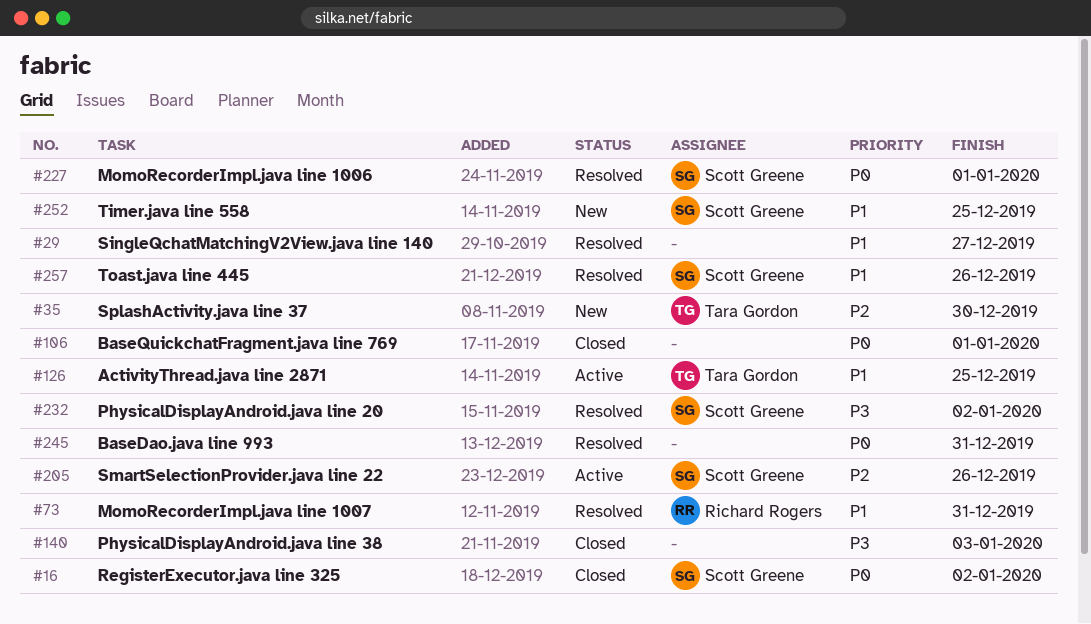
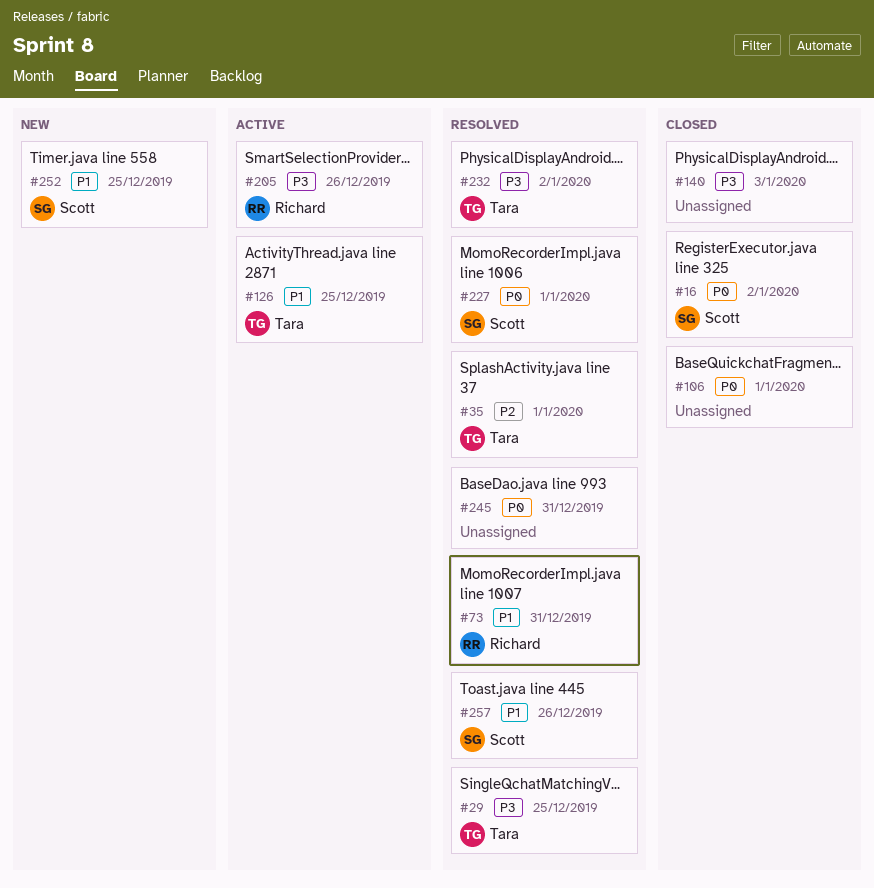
#29, owner: none -> Tara Gordon
#29, priority: P1 -> P3
#29, due: Dec 27 -> Dec 25
#35, status: New -> Resolved
#35, due: Dec 30 -> Jan 1
#205, owner: Scott Greene -> Richard Rogers
#205, priority: P2 -> P3
#232, owner: Scott Greene -> Tara Gordon

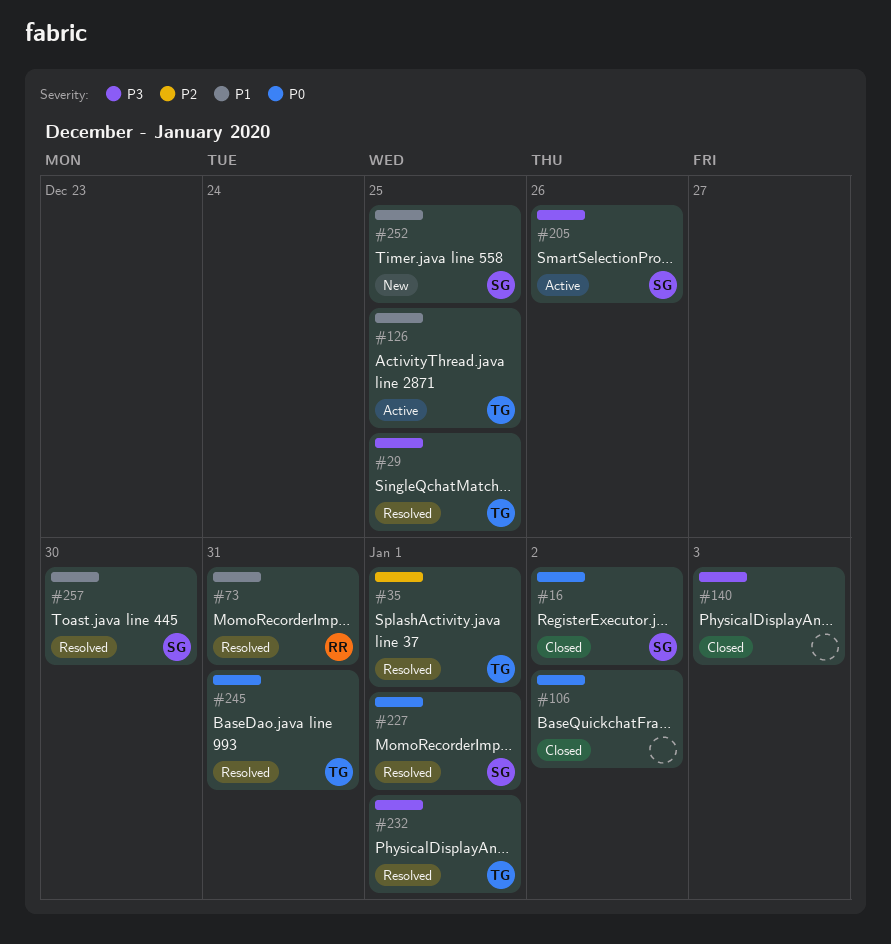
#106, due: Jan 1 -> Jan 2
#205, owner: Richard -> Scott
#232, due: Jan 2 -> Jan 1
#245, owner: none -> Tara
#257, due: Dec 26 -> Dec 30

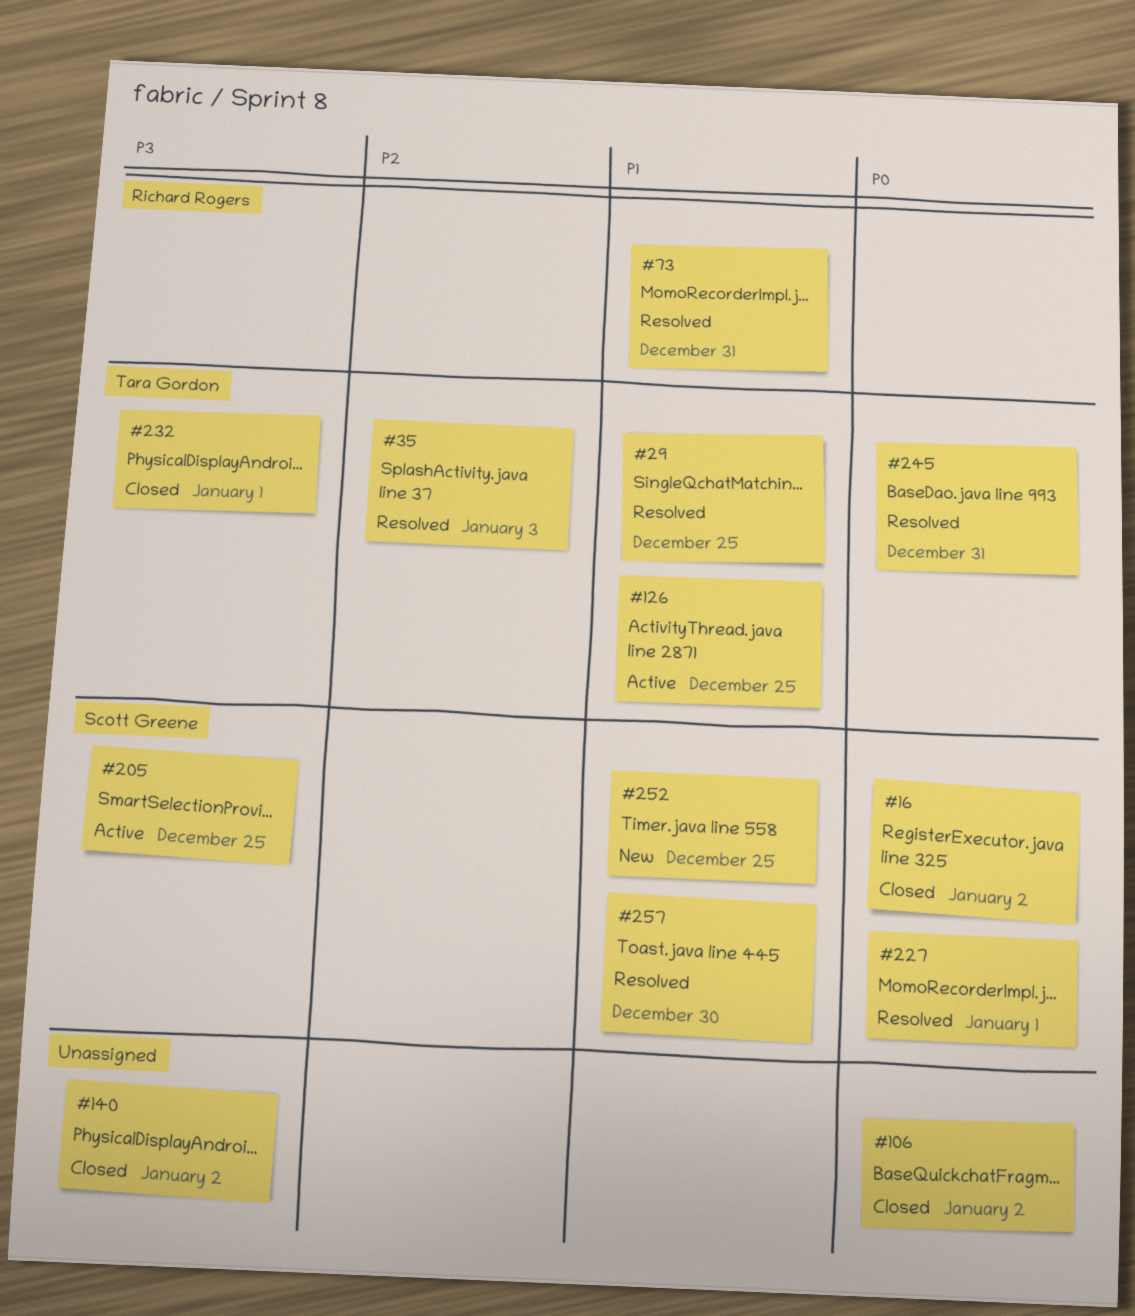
#29, priority: P3 -> P1
#35, due: Jan 1 -> Jan 3
#140, due: Jan 3 -> Jan 2
#205, due: Dec 26 -> Dec 25
#232, status: Resolved -> Closed

